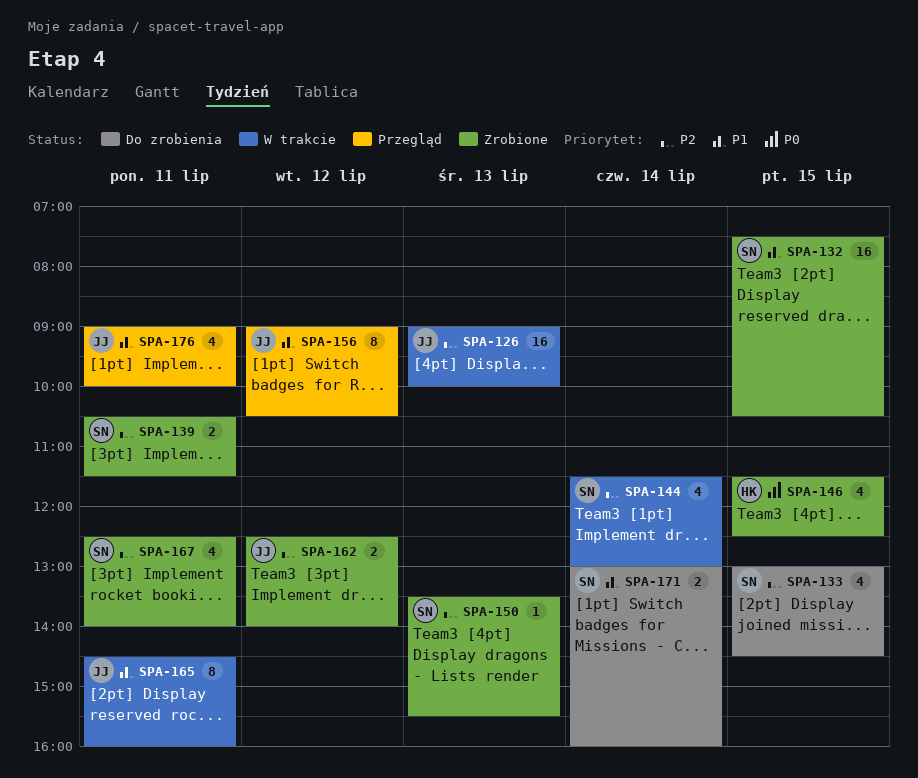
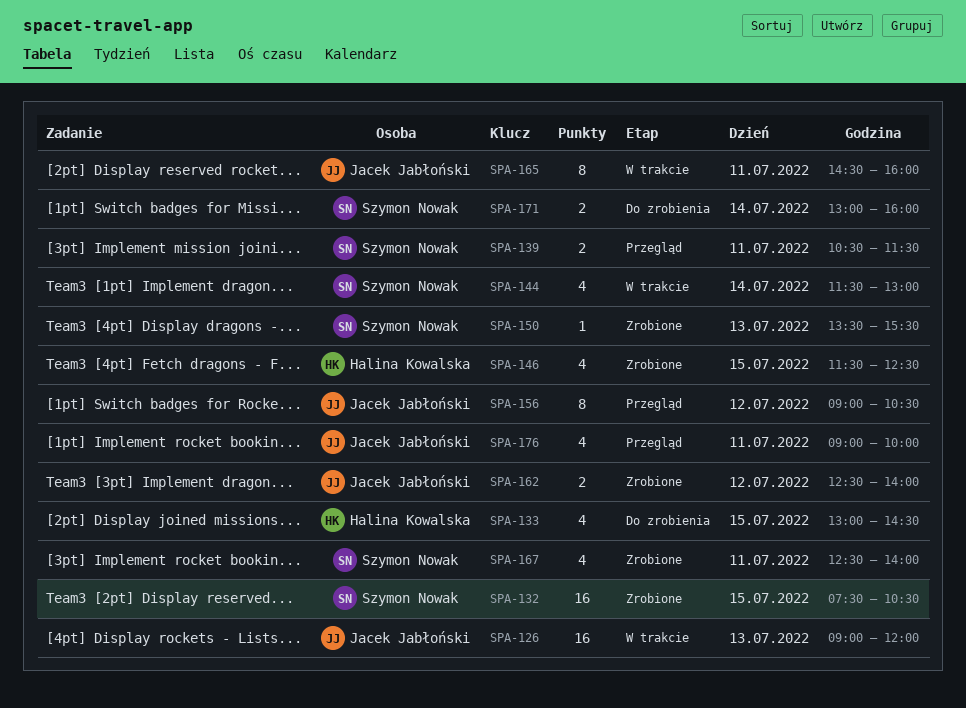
SPA-126, ends: 10:00 -> 12:00
SPA-133, owner: Szymon Nowak -> Halina Kowalska
SPA-139, status: Zrobione -> Przegląd

